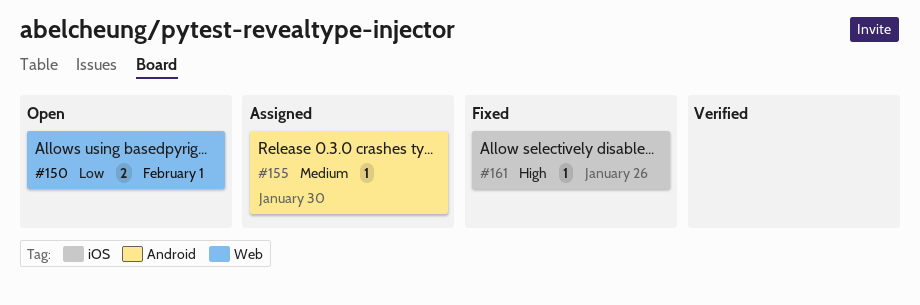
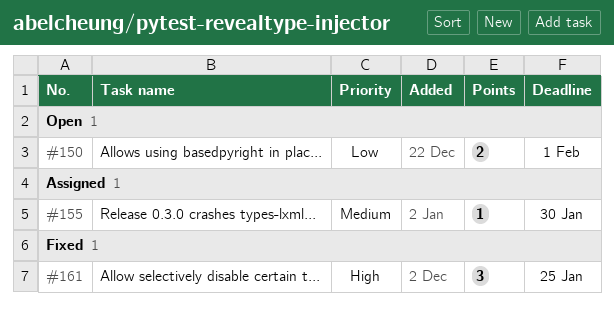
#161, estimate: 1 -> 3
#161, due: Jan 26 -> Jan 25

